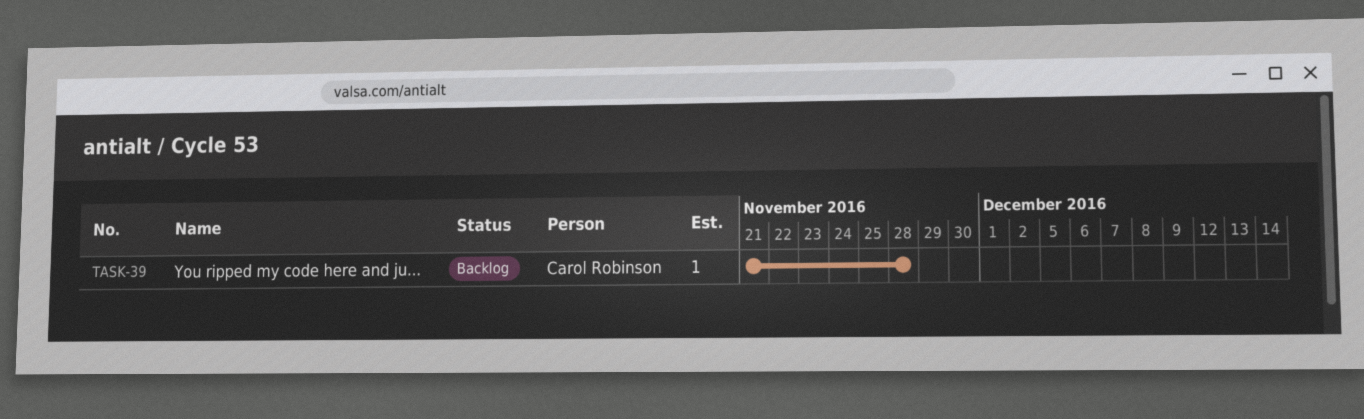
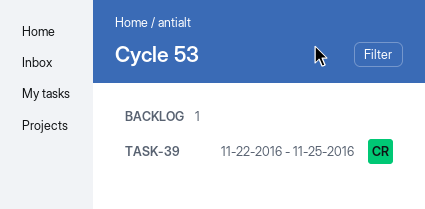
TASK-39, start: Nov 21 -> Nov 22
TASK-39, due: Nov 28 -> Nov 25

